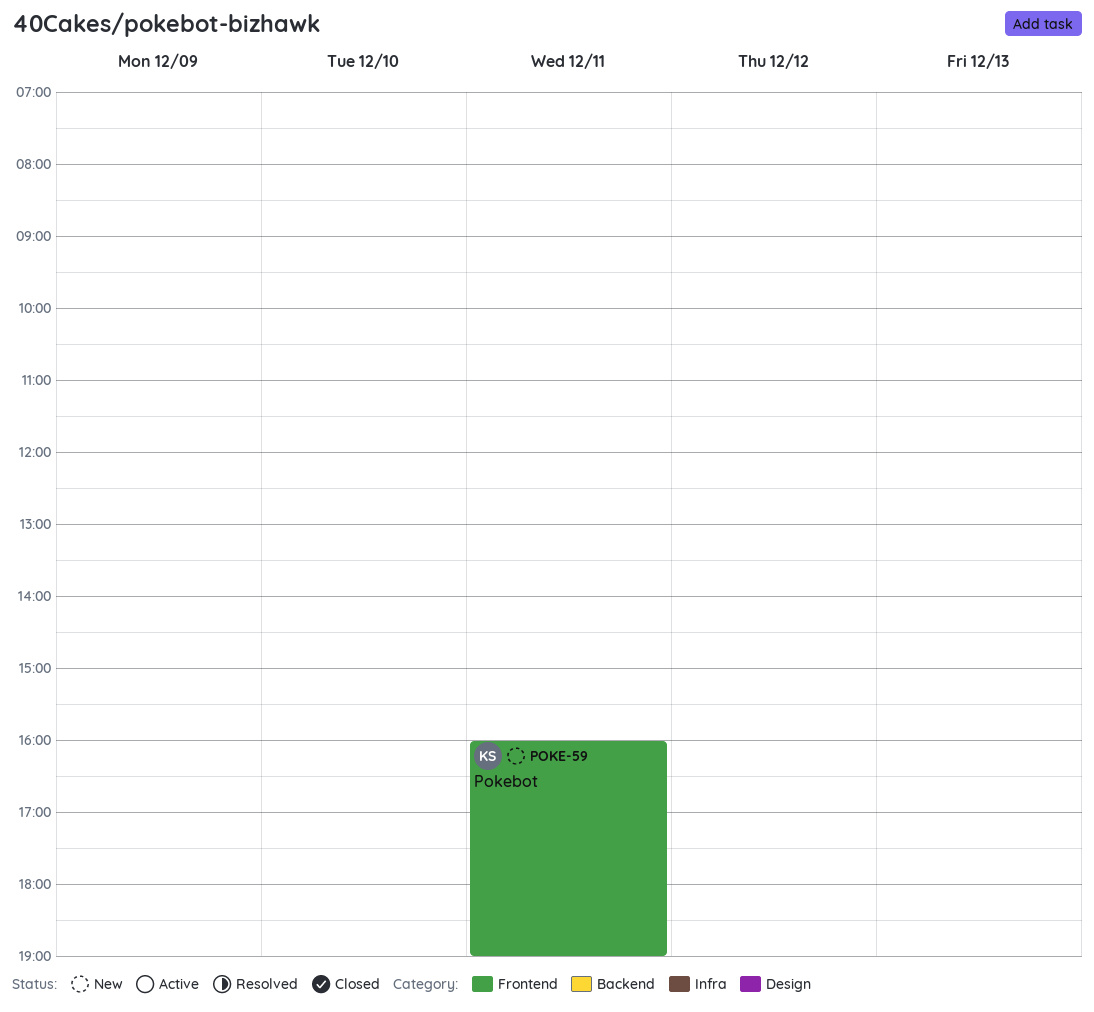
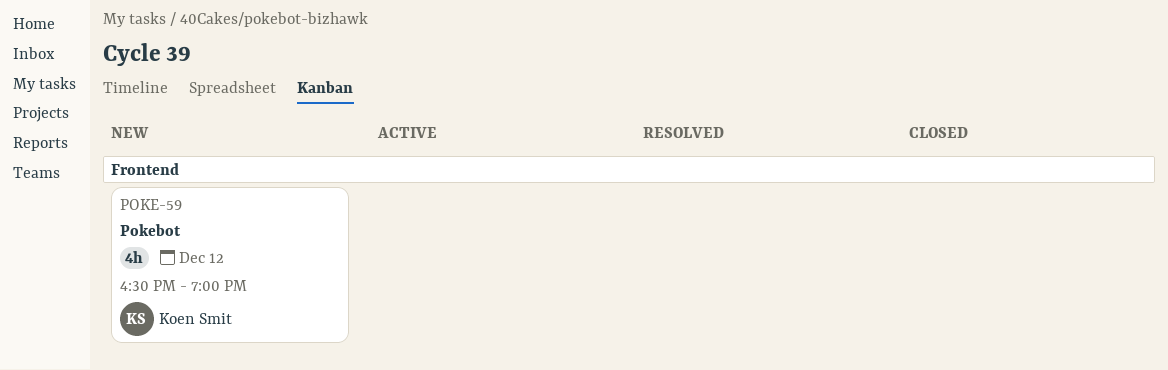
POKE-59, day: Dec 11 -> Dec 12
POKE-59, begins: 16:00 -> 16:30

